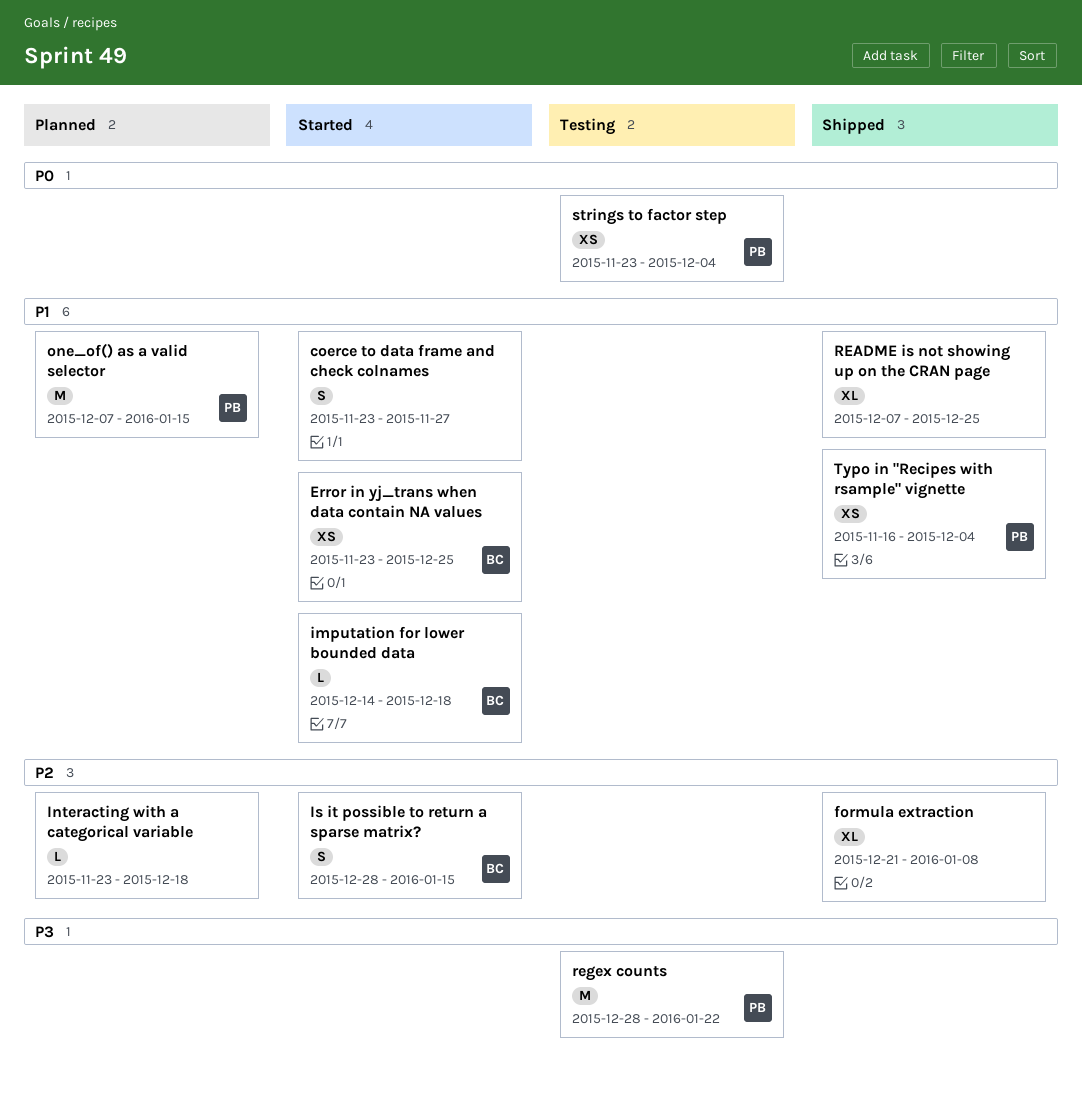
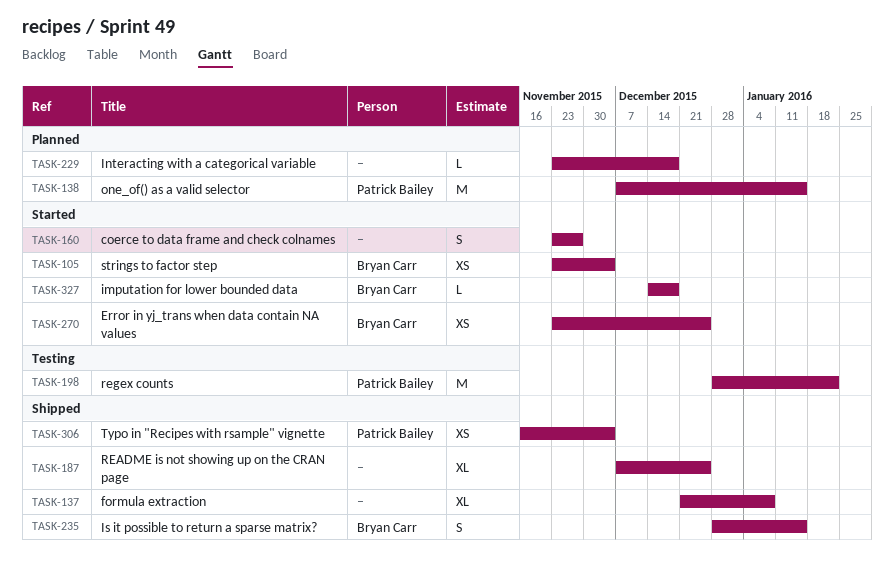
Is it possible to return a sparse matrix?, status: Started -> Shipped
strings to factor step, status: Testing -> Started
strings to factor step, owner: Patrick Bailey -> Bryan Carr

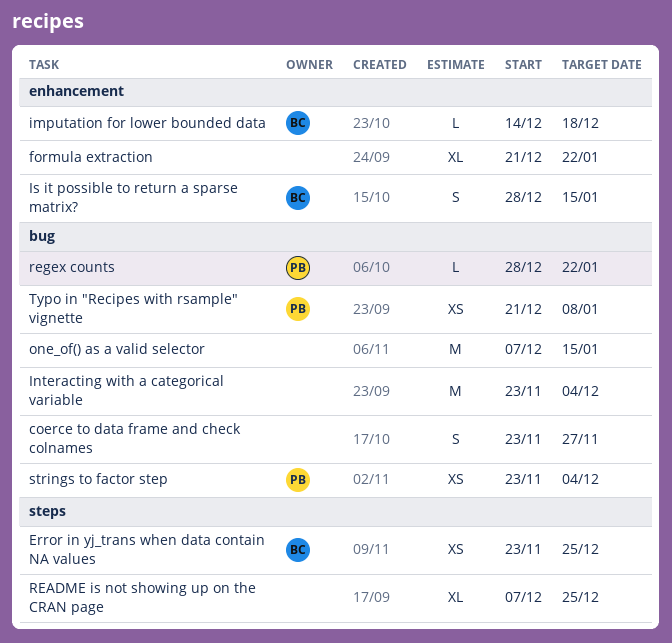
formula extraction, due: Jan 8 -> Jan 22
Interacting with a categorical variable, estimate: L -> M
Interacting with a categorical variable, due: Dec 18 -> Dec 4
one_of() as a valid selector, owner: Patrick Bailey -> none
regex counts, estimate: M -> L
strings to factor step, owner: Bryan Carr -> Patrick Bailey
Typo in "Recipes with rsample" vignette, start: Nov 16 -> Dec 21
Typo in "Recipes with rsample" vignette, due: Dec 4 -> Jan 8

